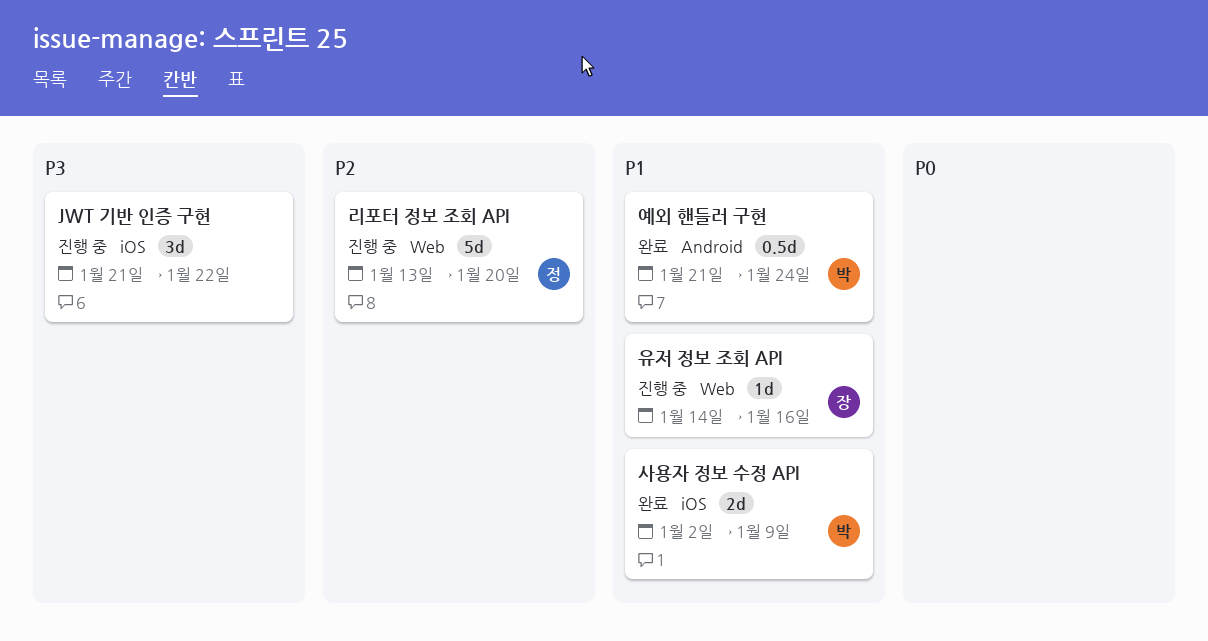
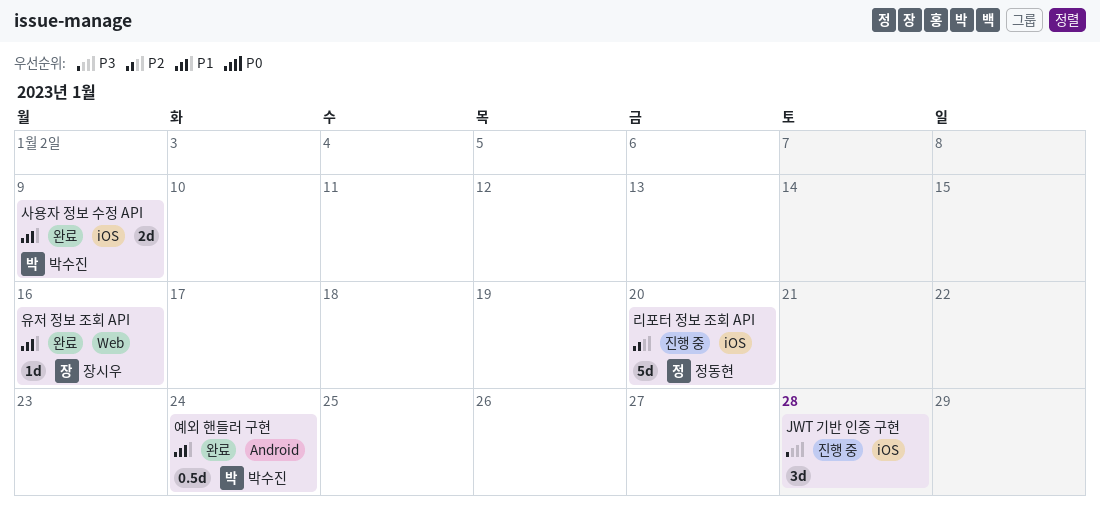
JWT 기반 인증 구현, due: Jan 22 -> Jan 28
리포터 정보 조회 API, label: Web -> iOS
유저 정보 조회 API, status: 진행 중 -> 완료

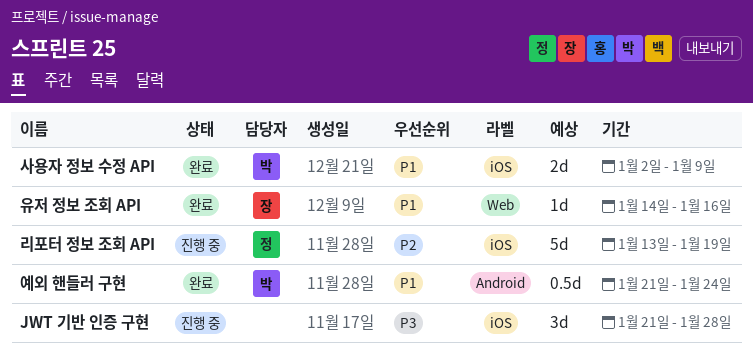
리포터 정보 조회 API, due: Jan 20 -> Jan 19

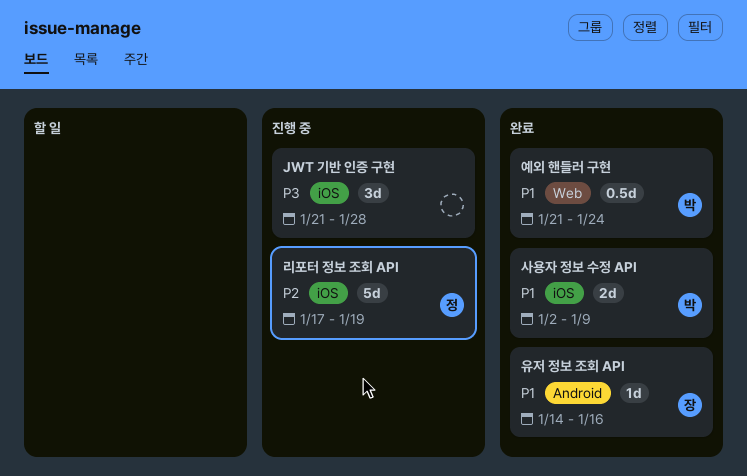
리포터 정보 조회 API, start: Jan 13 -> Jan 17
예외 핸들러 구현, label: Android -> Web
유저 정보 조회 API, label: Web -> Android

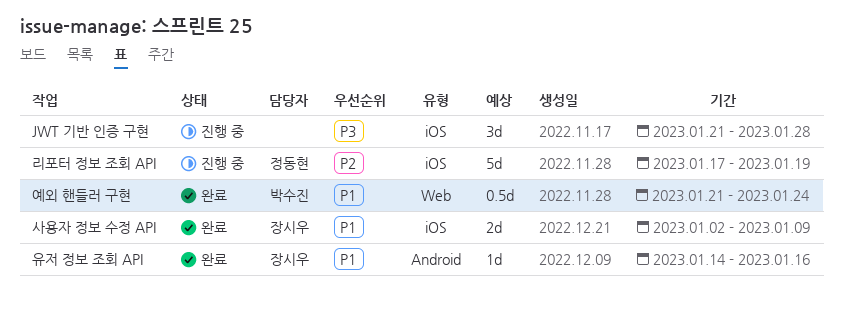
사용자 정보 수정 API, owner: 박수진 -> 장시우

